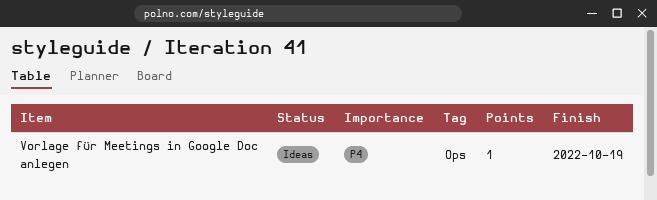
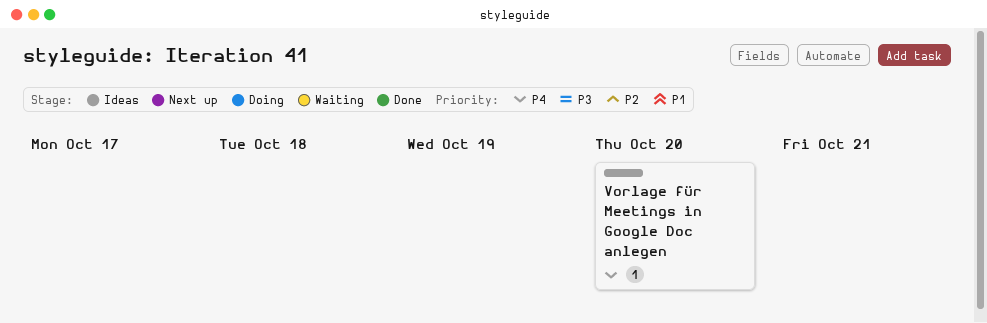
Vorlage für Meetings in Google Doc anlegen, due: Oct 19 -> Oct 20

